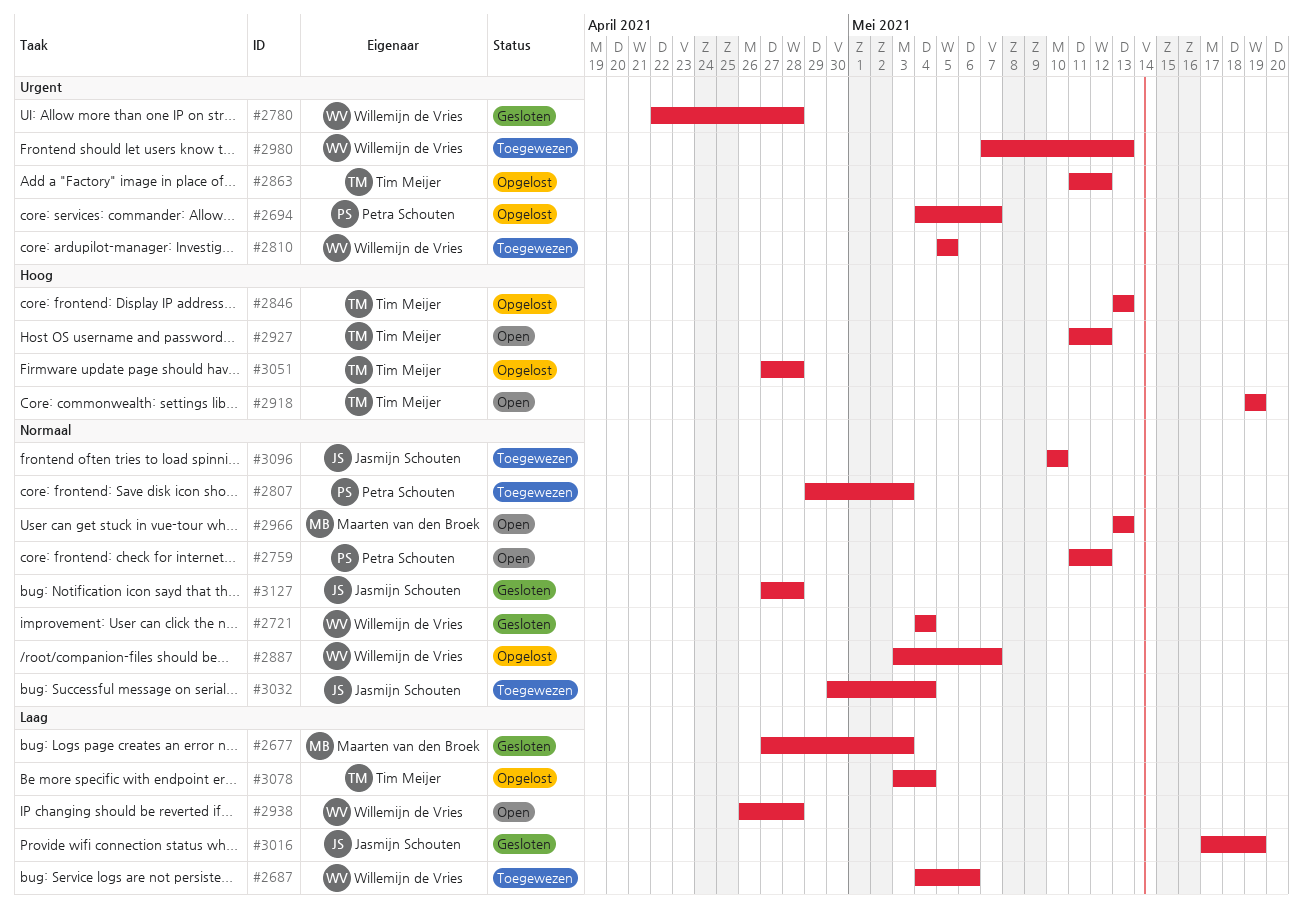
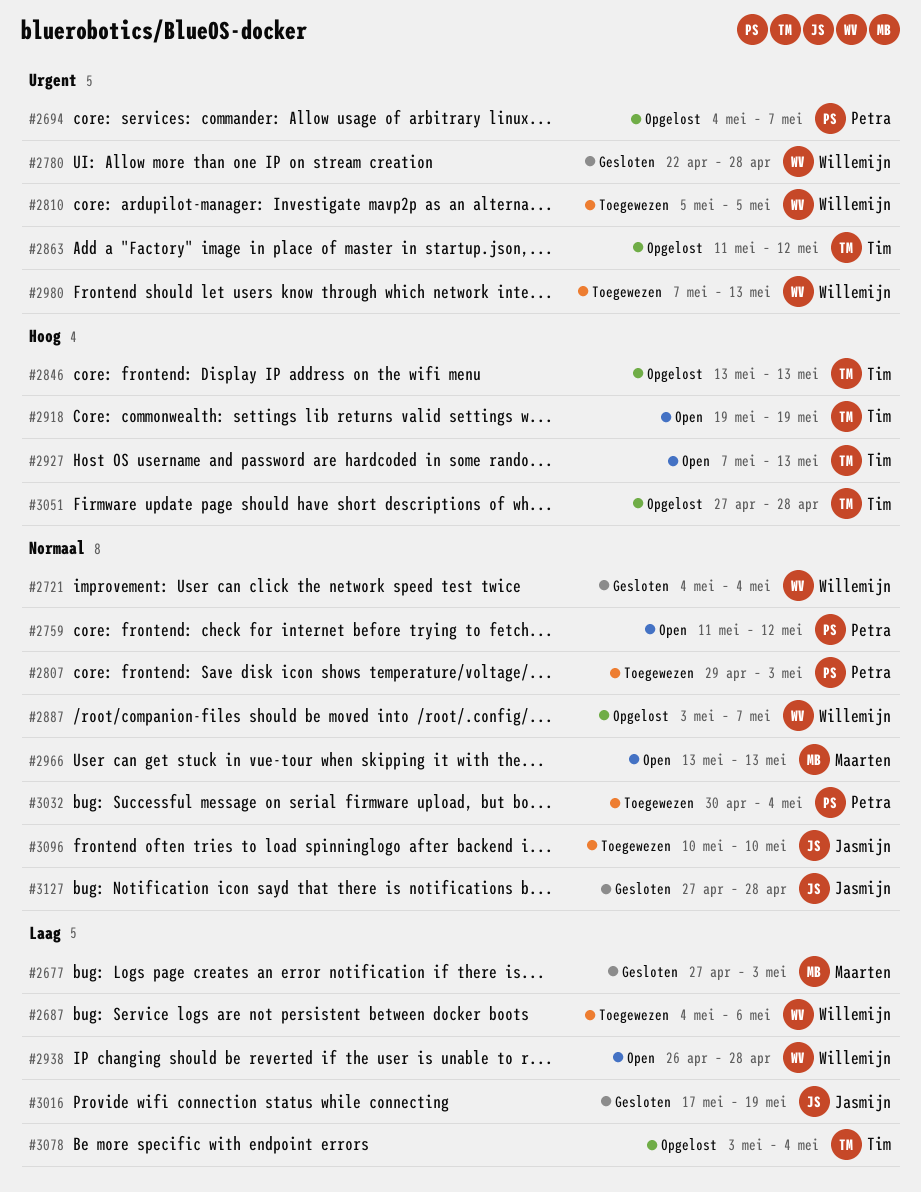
#2927, start: May 11 -> May 7
#2927, due: May 12 -> May 13
#3032, owner: Jasmijn Schouten -> Petra Schouten

